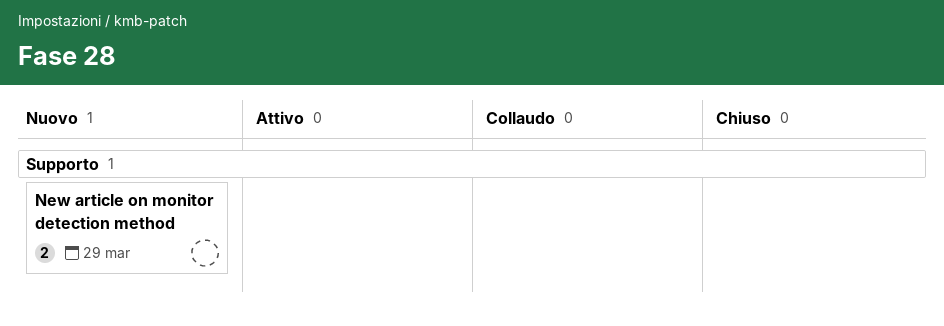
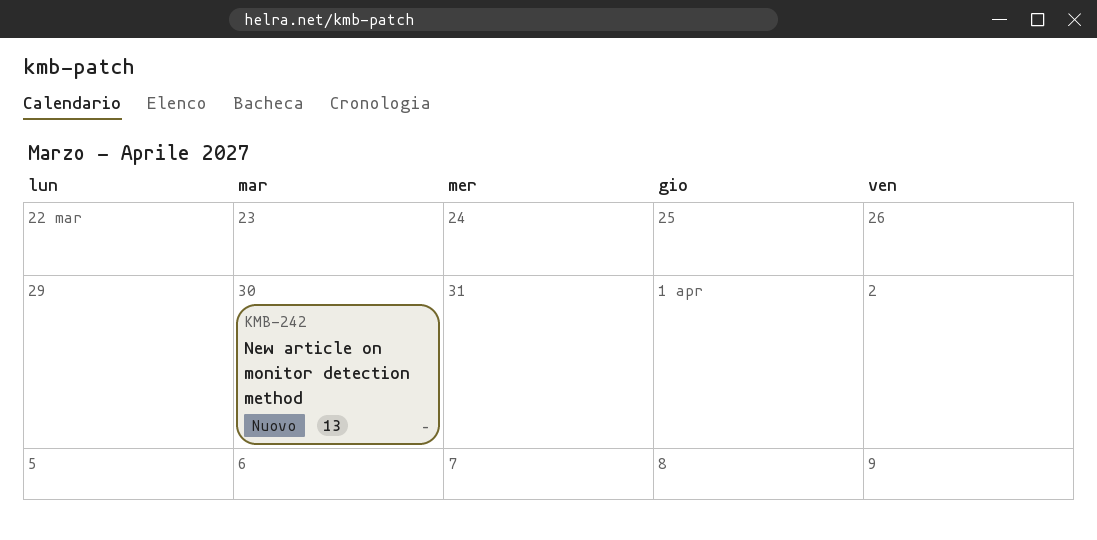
New article on monitor detection method, estimate: 2 -> 13
New article on monitor detection method, due: Mar 29 -> Mar 30

